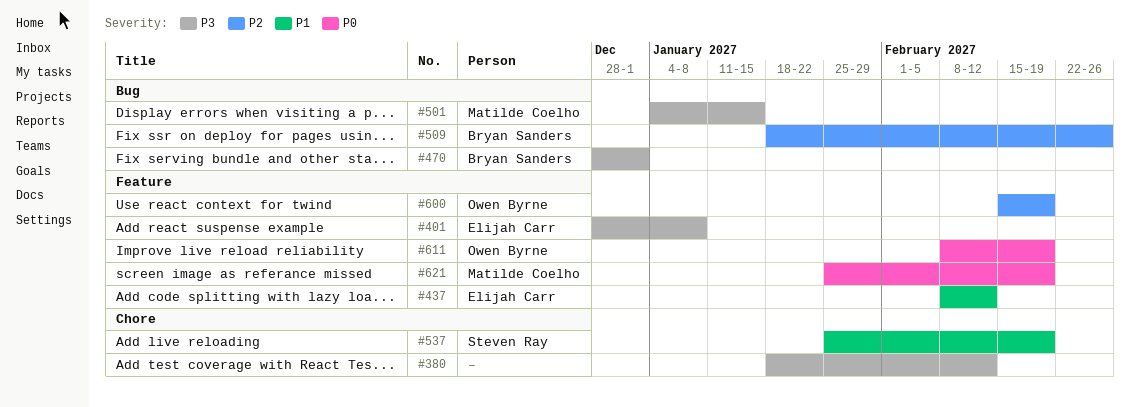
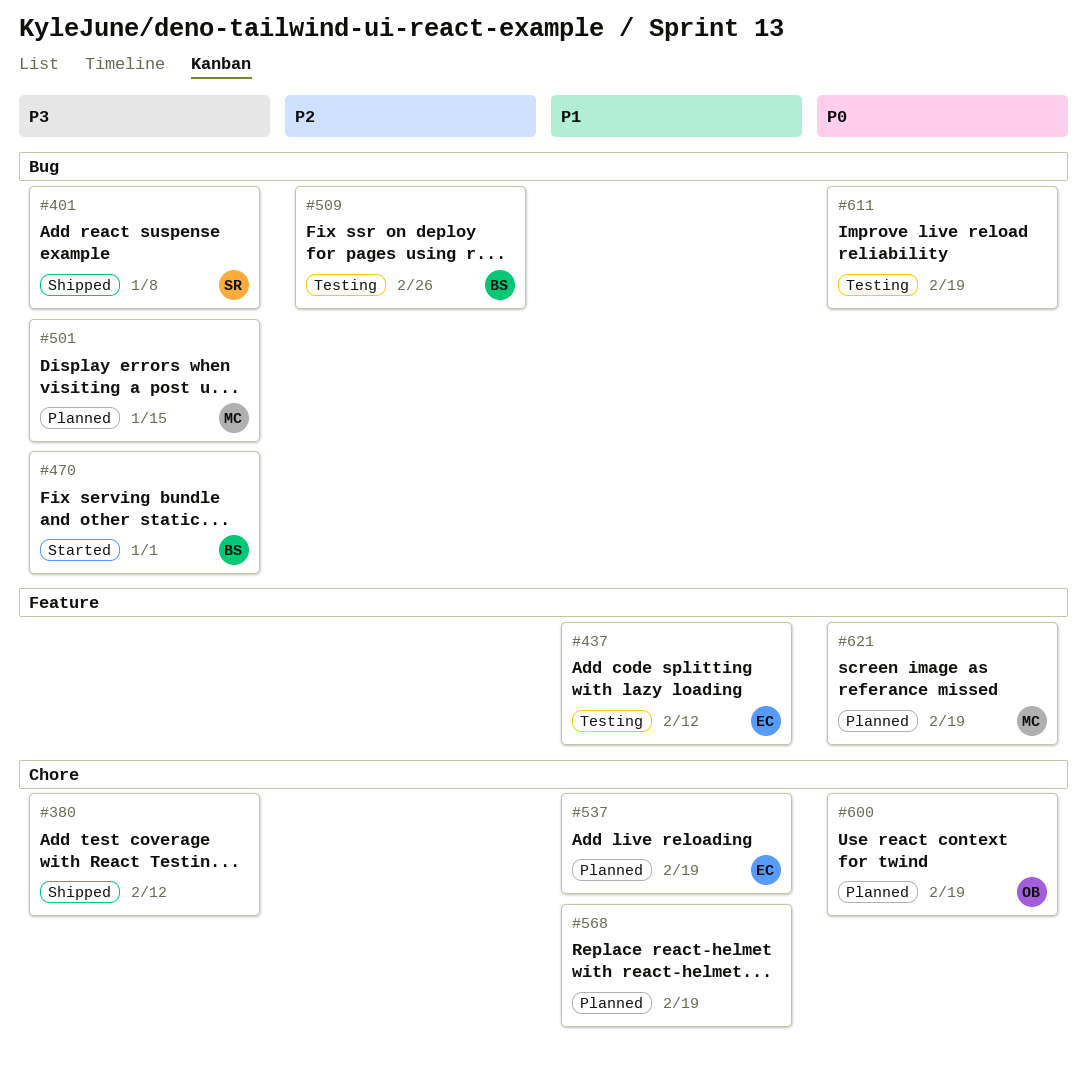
#401, owner: Elijah Carr -> Steven Ray
#401, label: Feature -> Bug
#537, owner: Steven Ray -> Elijah Carr
#568: none -> present
#600, priority: P2 -> P0
#600, label: Feature -> Chore
#611, owner: Owen Byrne -> none
#611, label: Feature -> Bug

